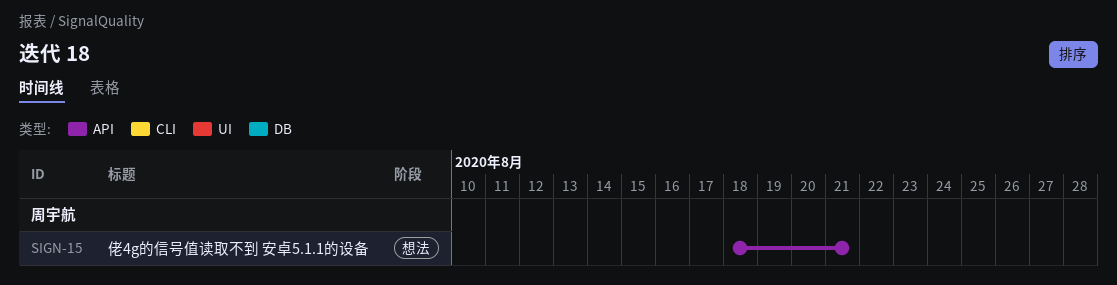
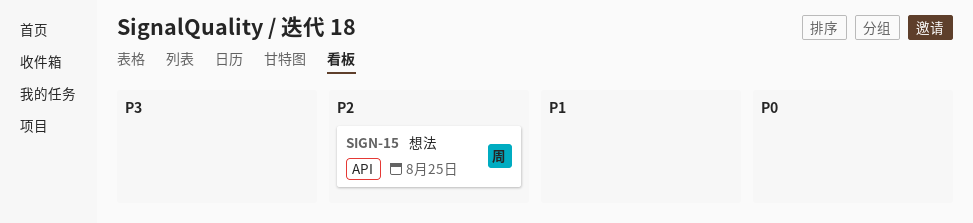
SIGN-15, due: Aug 21 -> Aug 25

